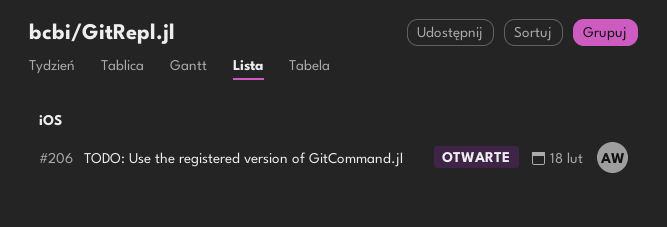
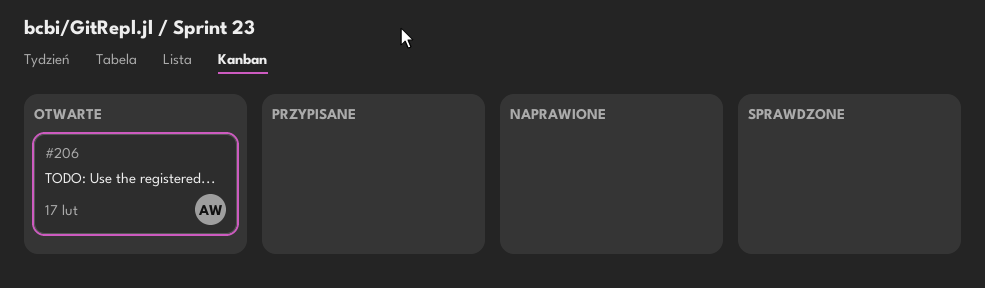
#206, due: Feb 18 -> Feb 17

